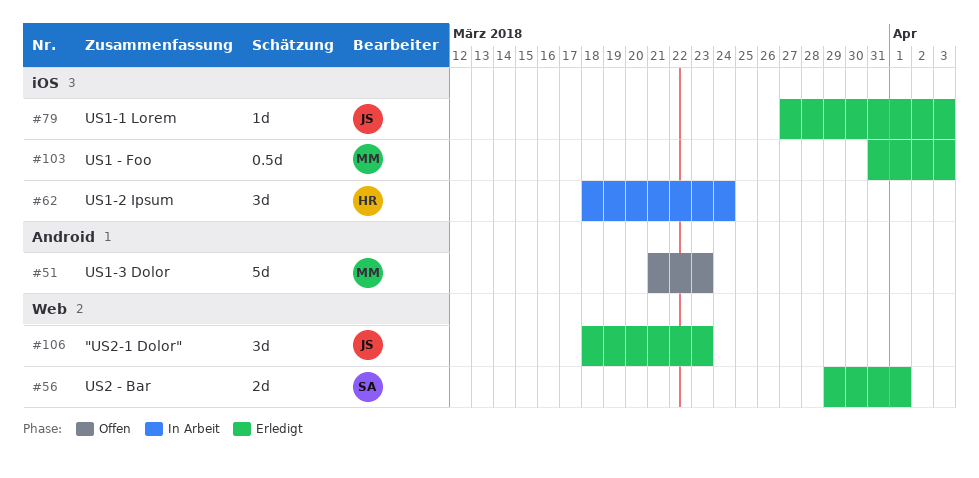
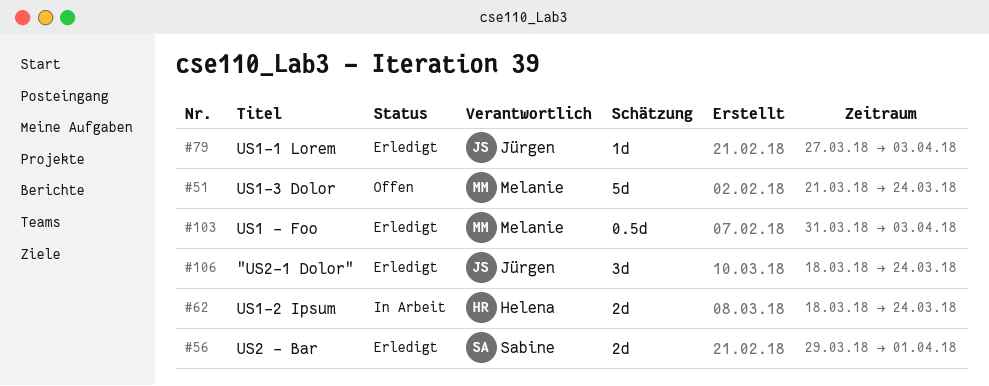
#51, due: Mar 23 -> Mar 24
#62, estimate: 3d -> 2d
#106, due: Mar 23 -> Mar 24

